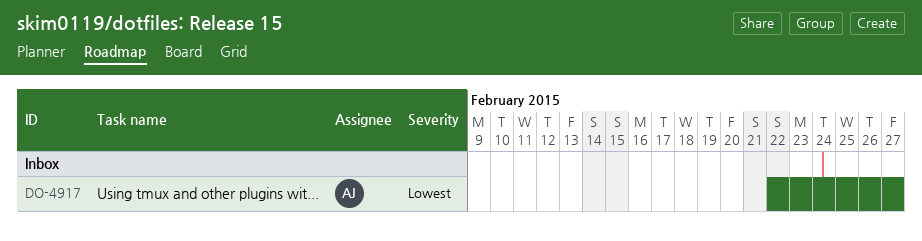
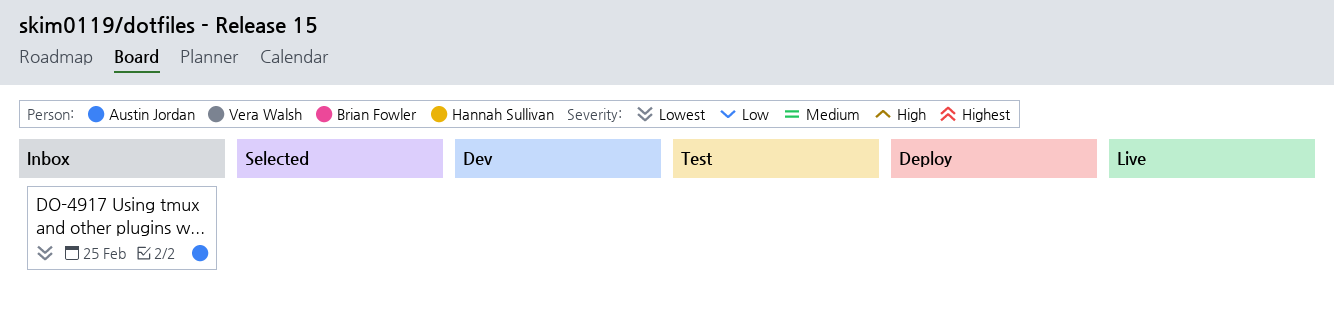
DO-4917, due: Feb 27 -> Feb 25

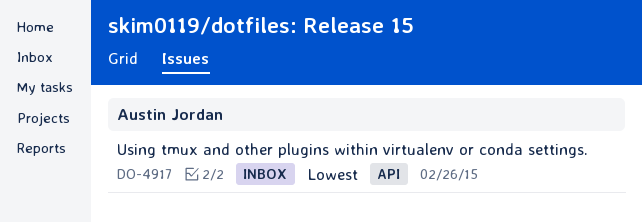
DO-4917, due: Feb 25 -> Feb 26

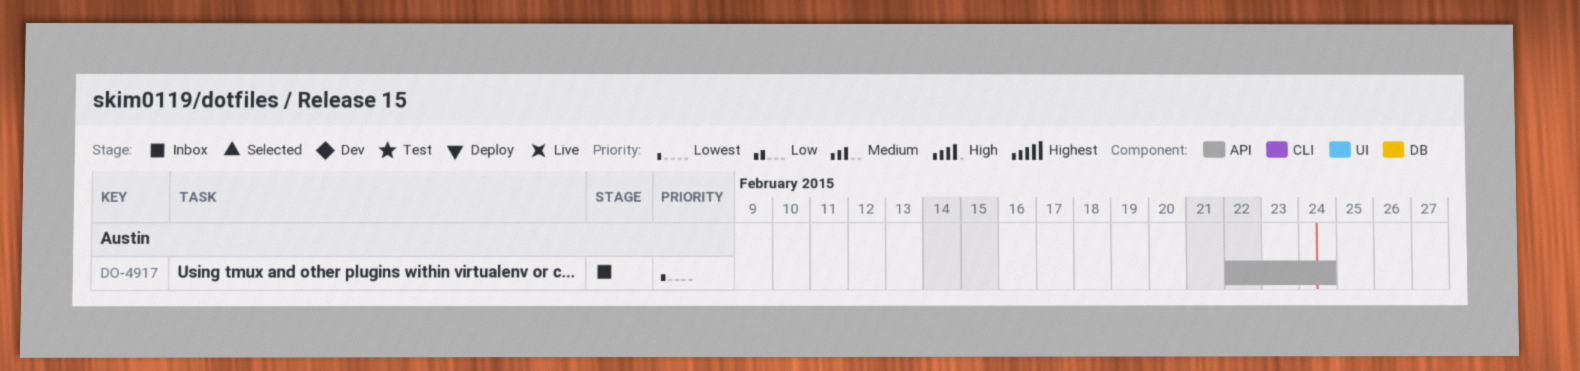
DO-4917, due: Feb 26 -> Feb 24

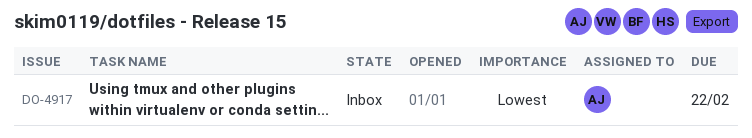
DO-4917, due: Feb 24 -> Feb 22

